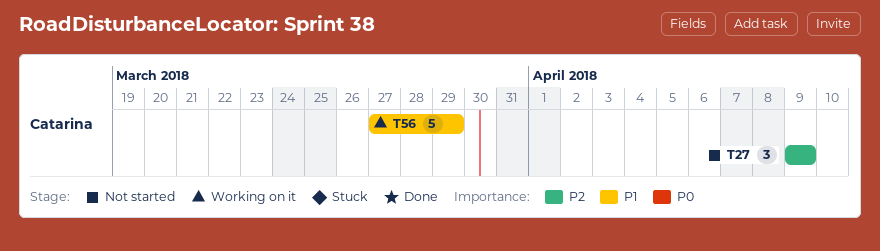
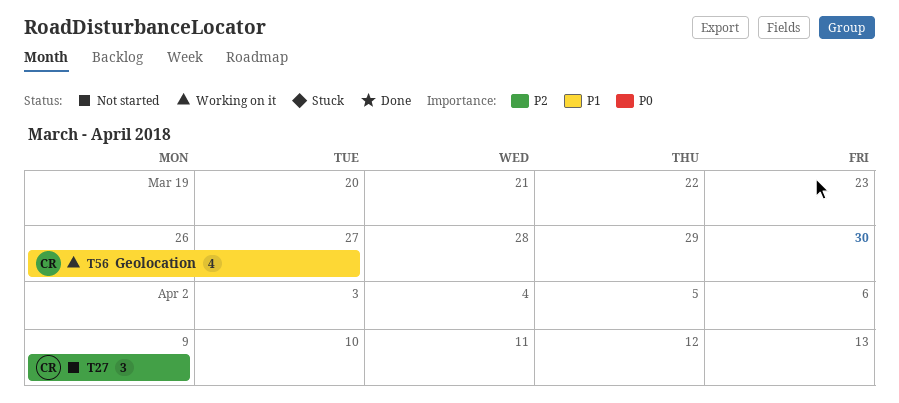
T56, estimate: 5 -> 4
T56, start: Mar 27 -> Mar 26
T56, due: Mar 29 -> Mar 27

